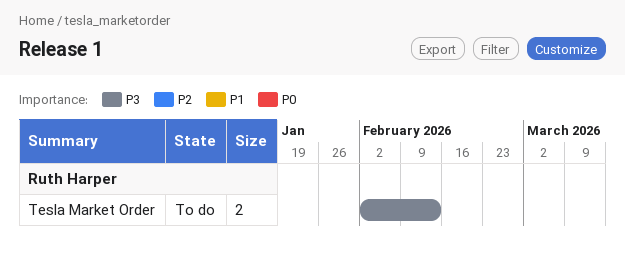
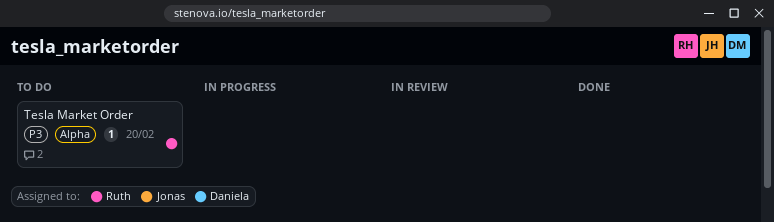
Tesla Market Order, estimate: 2 -> 1
Tesla Market Order, due: Feb 13 -> Feb 20

